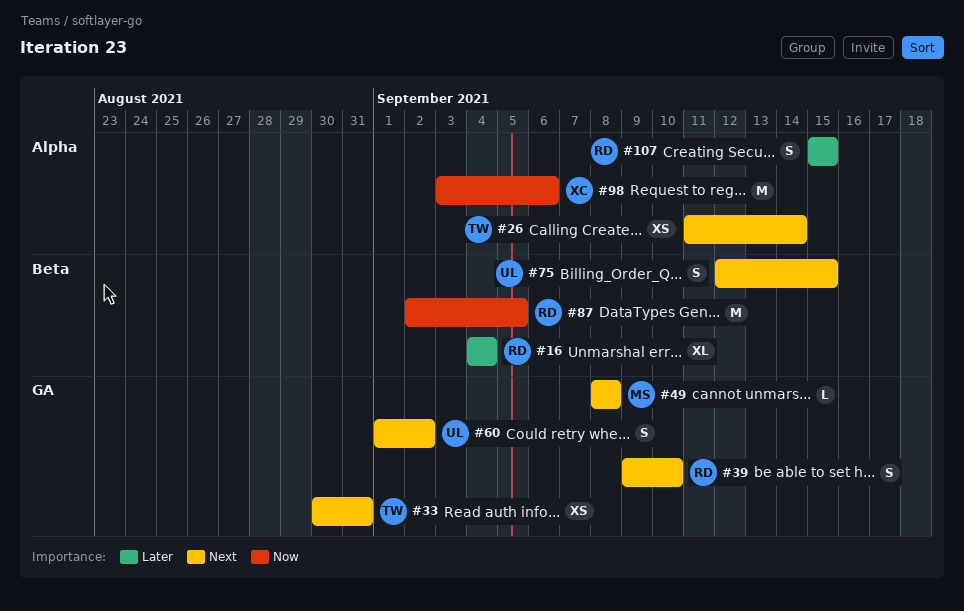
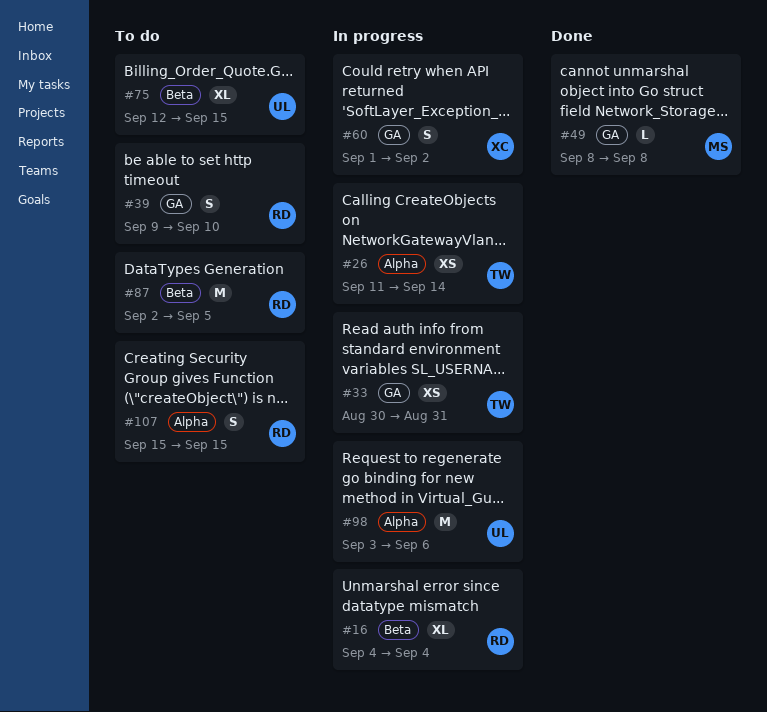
#60, owner: UL -> XC
#75, estimate: S -> XL
#98, owner: XC -> UL

